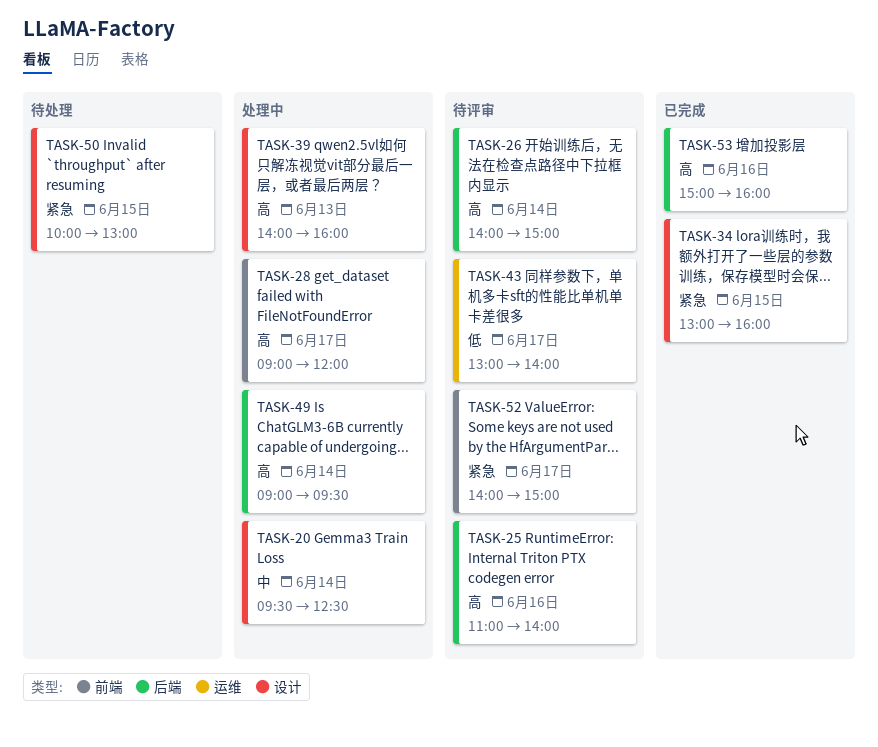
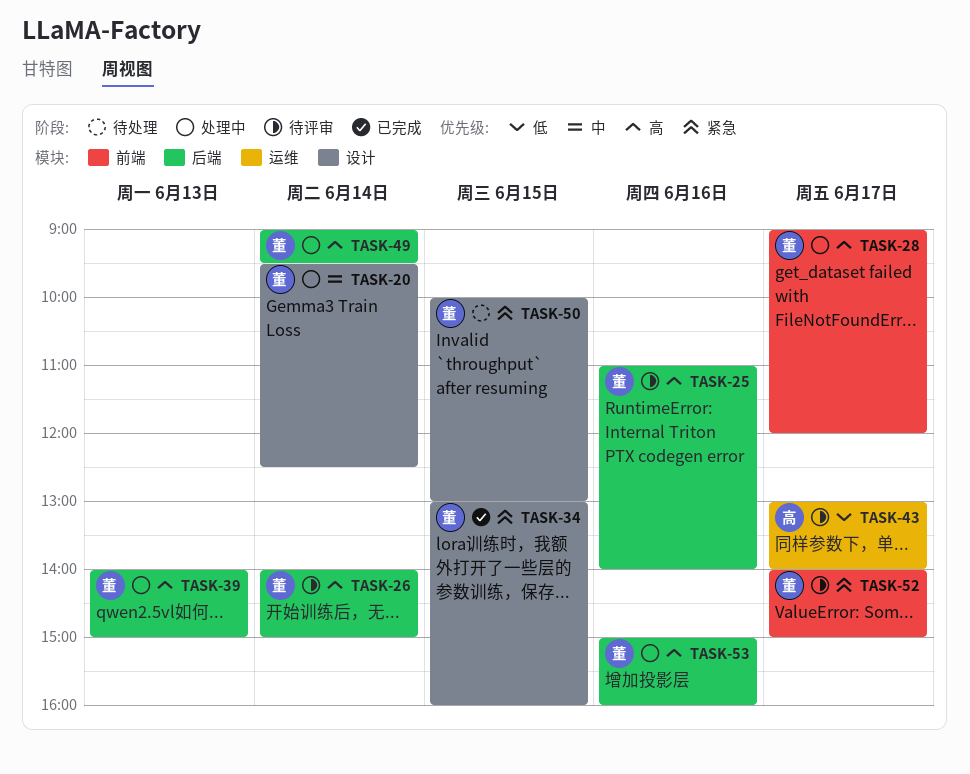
TASK-39, label: 设计 -> 后端
TASK-39, ends: 16:00 -> 15:00
TASK-53, status: 已完成 -> 处理中

